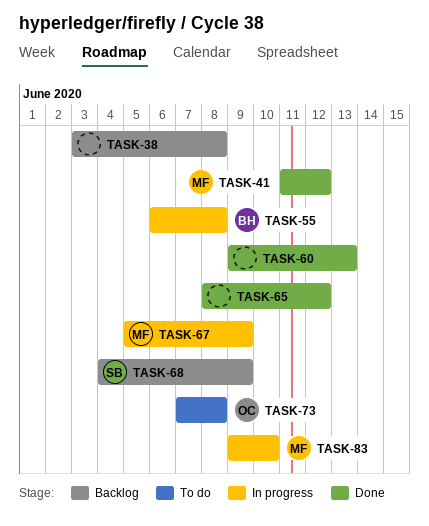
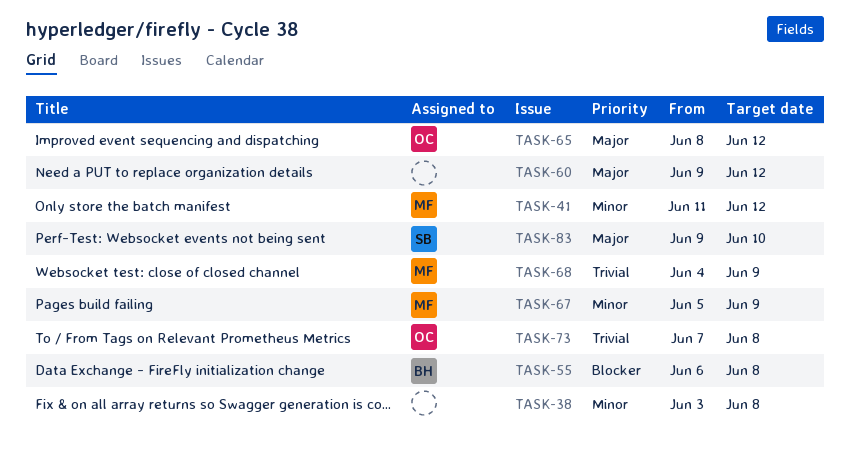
TASK-60, due: Jun 13 -> Jun 12
TASK-65, owner: none -> OC
TASK-68, owner: SB -> MF
TASK-83, owner: MF -> SB

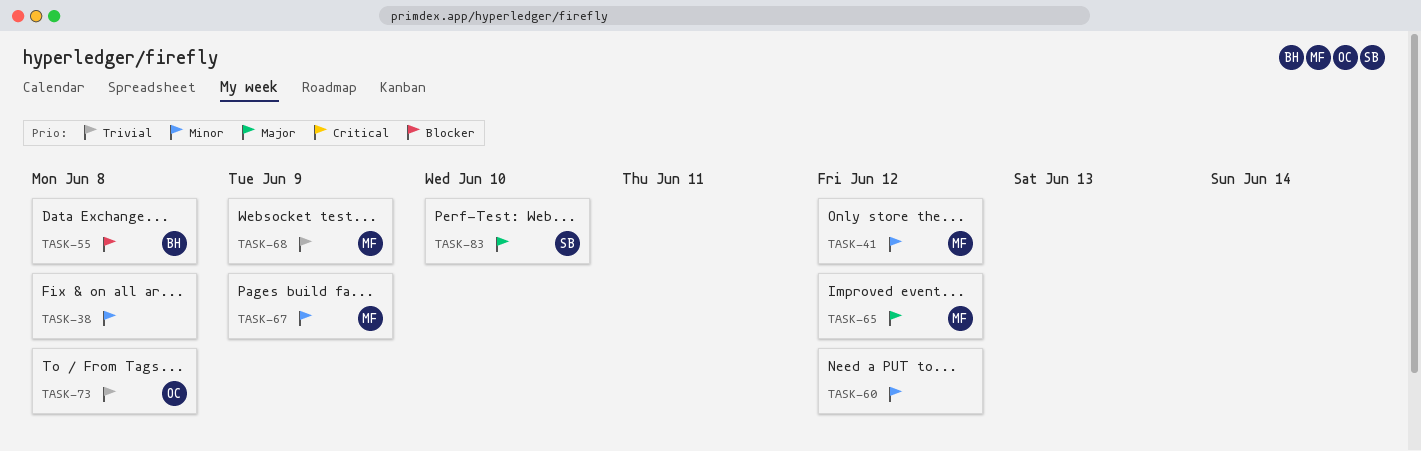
TASK-60, priority: Major -> Minor
TASK-65, owner: OC -> MF

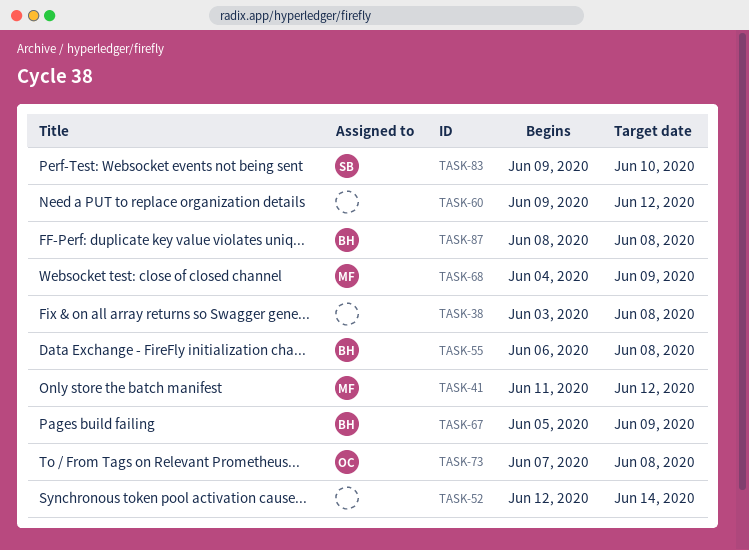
TASK-52: none -> present
TASK-65: present -> none
TASK-67, owner: MF -> BH
TASK-87: none -> present

